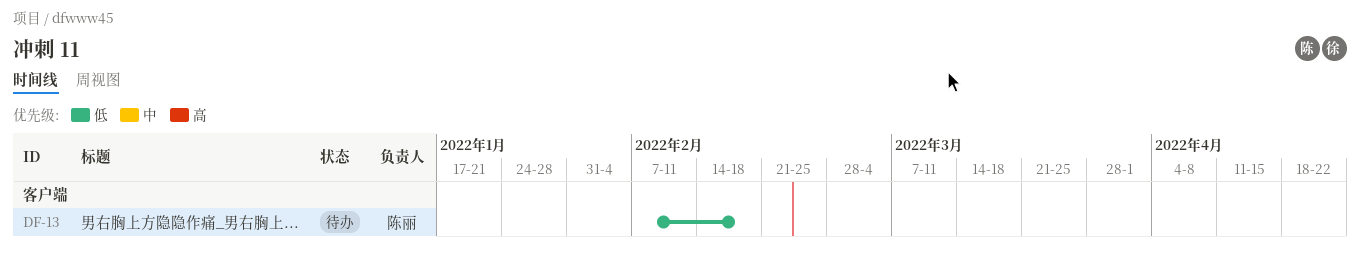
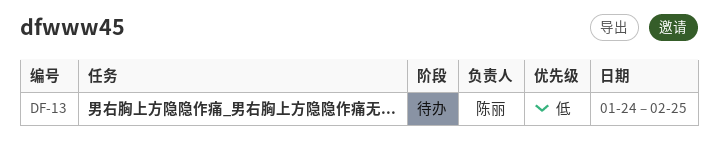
DF-13, start: Feb 7 -> Jan 24
DF-13, due: Feb 18 -> Feb 25

